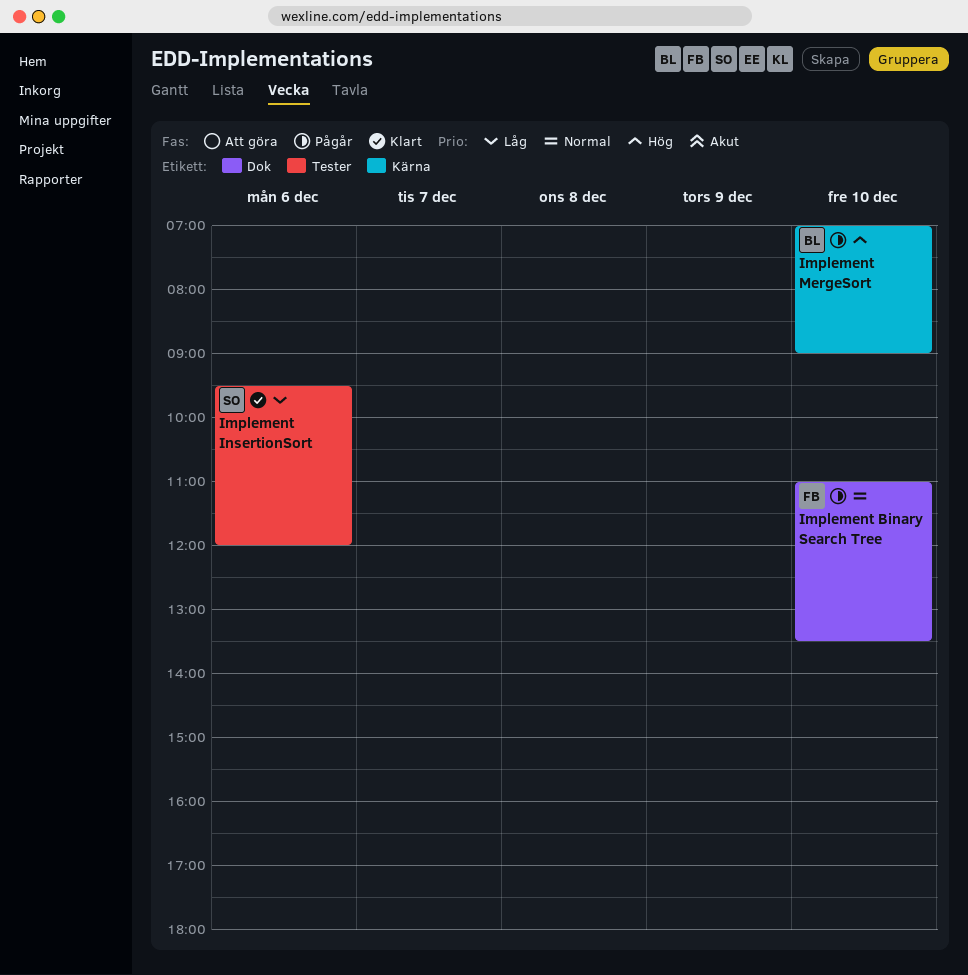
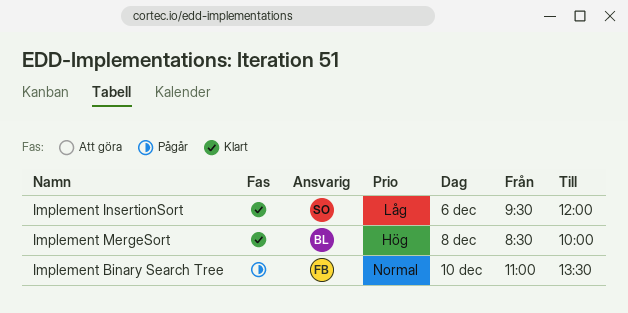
Implement MergeSort, status: Pågår -> Klart
Implement MergeSort, day: Dec 10 -> Dec 8
Implement MergeSort, begins: 07:00 -> 08:30
Implement MergeSort, ends: 09:00 -> 10:00

